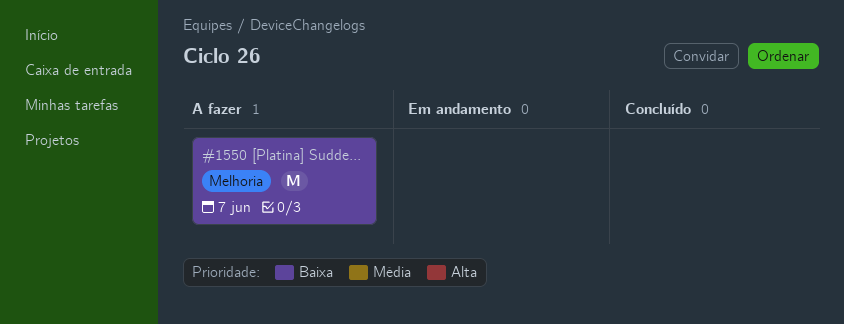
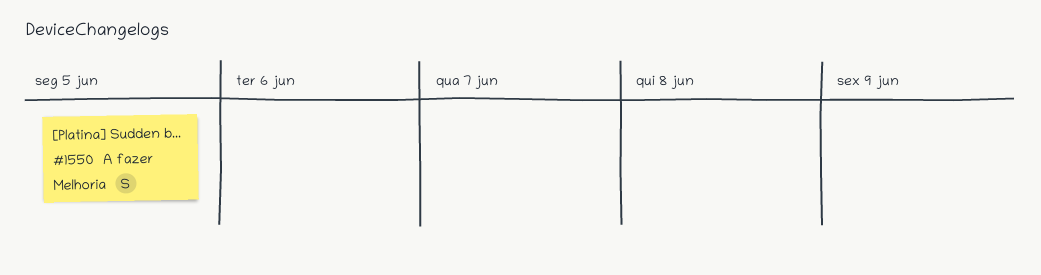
#1550, estimate: M -> S
#1550, due: Jun 7 -> Jun 5

